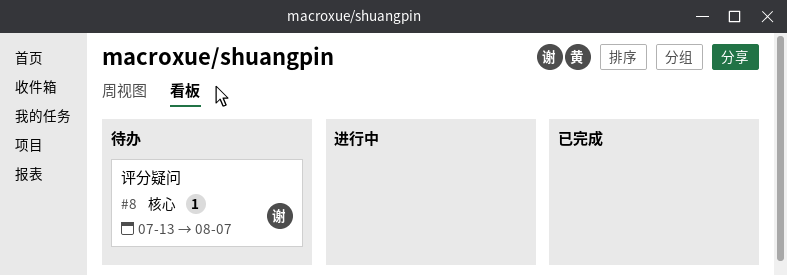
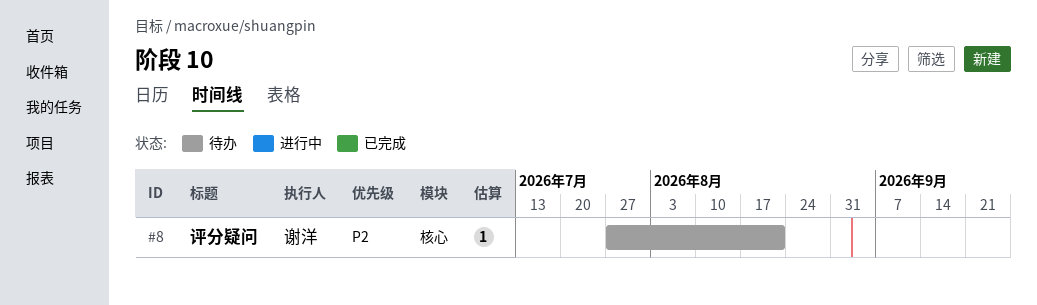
#8, start: Jul 13 -> Jul 27
#8, due: Aug 7 -> Aug 21

